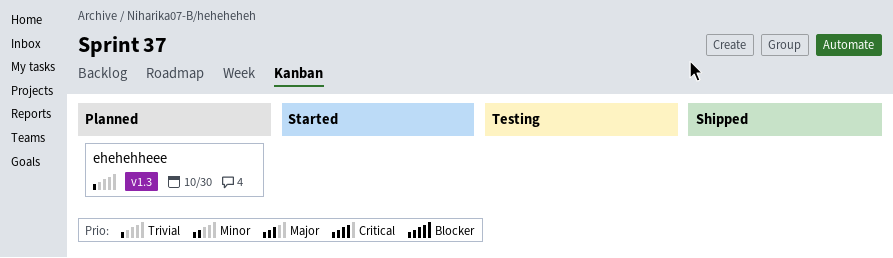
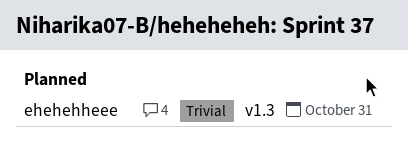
ehehehheee, due: Oct 30 -> Oct 31

